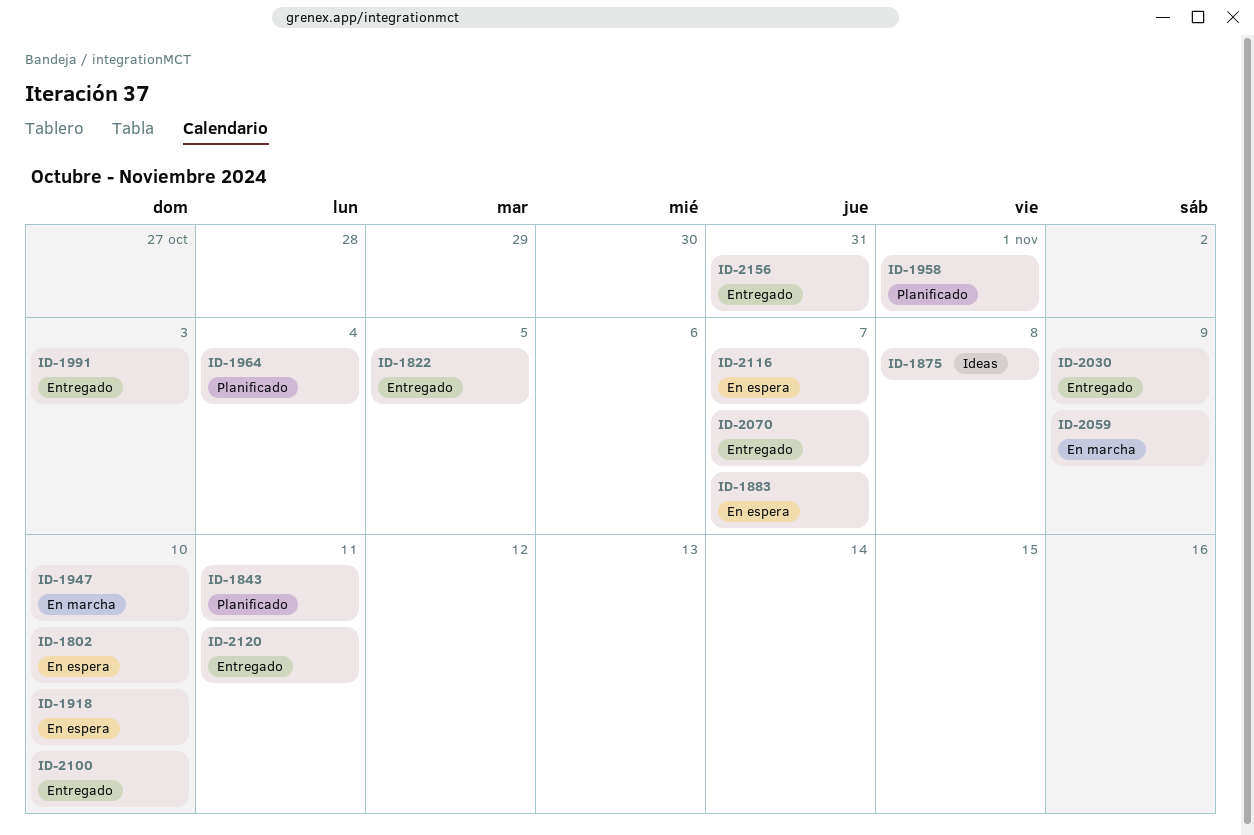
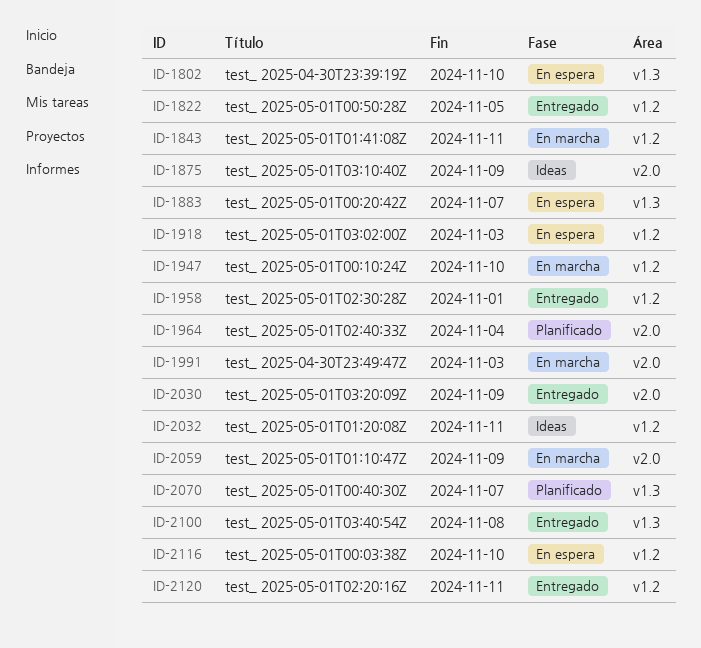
ID-1843, status: Planificado -> En marcha
ID-1875, due: Nov 8 -> Nov 9
ID-1918, due: Nov 10 -> Nov 3
ID-1958, status: Planificado -> Entregado
ID-1991, status: Entregado -> En marcha
ID-2032: none -> present
ID-2070, status: Entregado -> Planificado
ID-2100, due: Nov 10 -> Nov 8
ID-2116, due: Nov 7 -> Nov 10
ID-2156: present -> none

